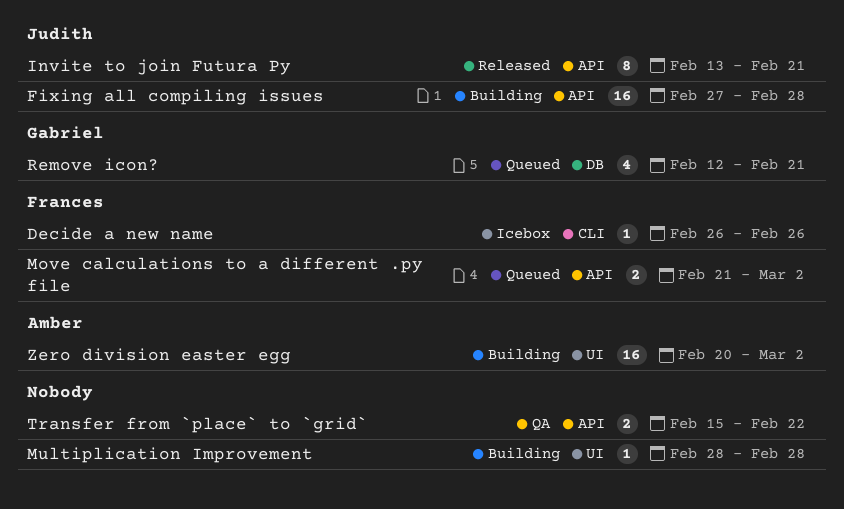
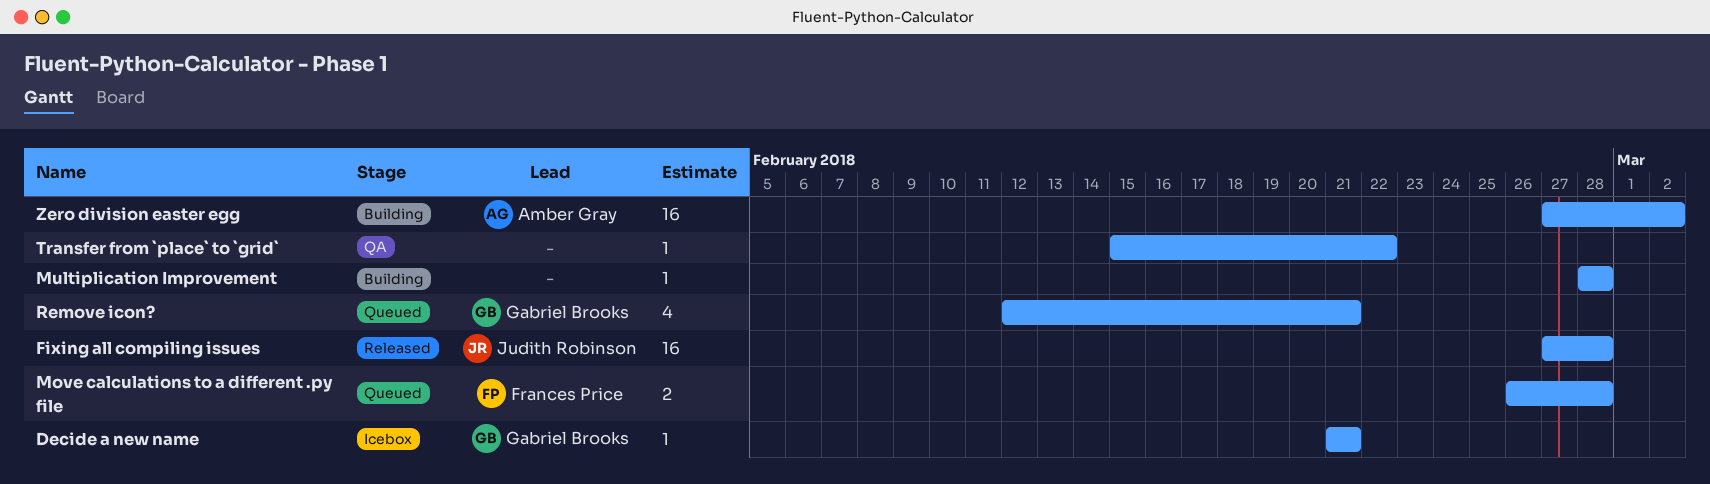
Decide a new name, owner: Frances Price -> Gabriel Brooks
Decide a new name, start: Feb 26 -> Feb 21
Decide a new name, due: Feb 26 -> Feb 21
Fixing all compiling issues, status: Building -> Released
Invite to join Futura Py: present -> none
Move calculations to a different .py file, start: Feb 21 -> Feb 26
Move calculations to a different .py file, due: Mar 2 -> Feb 28
Transfer from `place` to `grid`, estimate: 2 -> 1
Zero division easter egg, start: Feb 20 -> Feb 27

